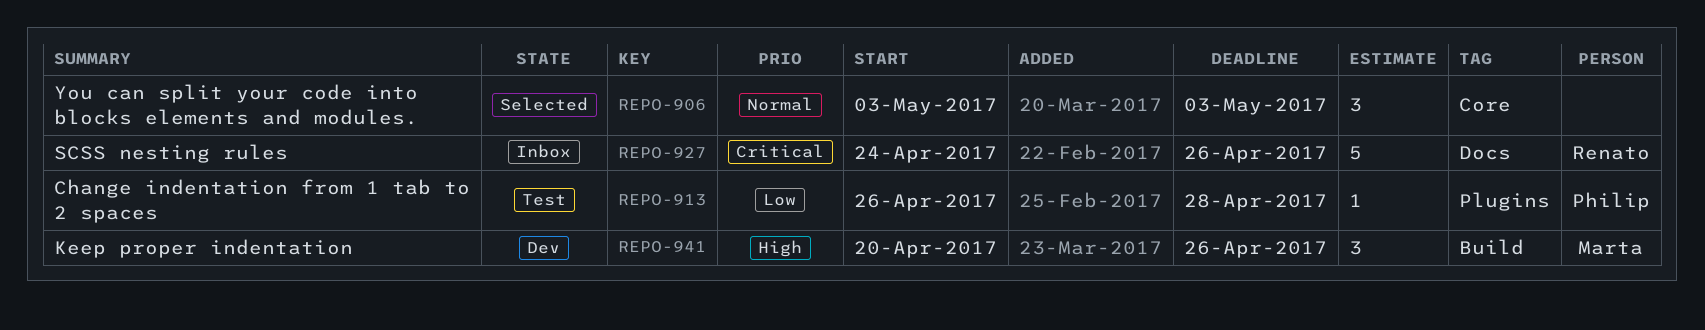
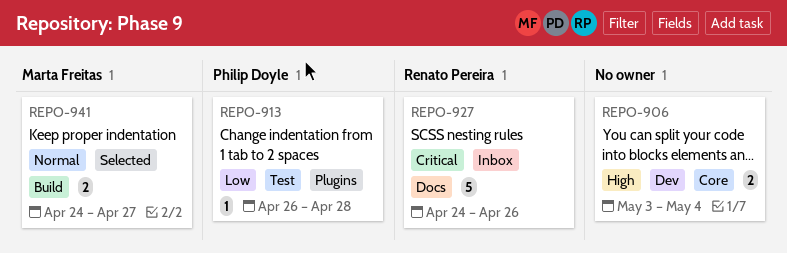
REPO-906, status: Selected -> Dev
REPO-906, priority: Normal -> High
REPO-906, estimate: 3 -> 2
REPO-906, due: May 3 -> May 4
REPO-941, status: Dev -> Selected
REPO-941, priority: High -> Normal
REPO-941, estimate: 3 -> 2
REPO-941, start: Apr 20 -> Apr 24
REPO-941, due: Apr 26 -> Apr 27

